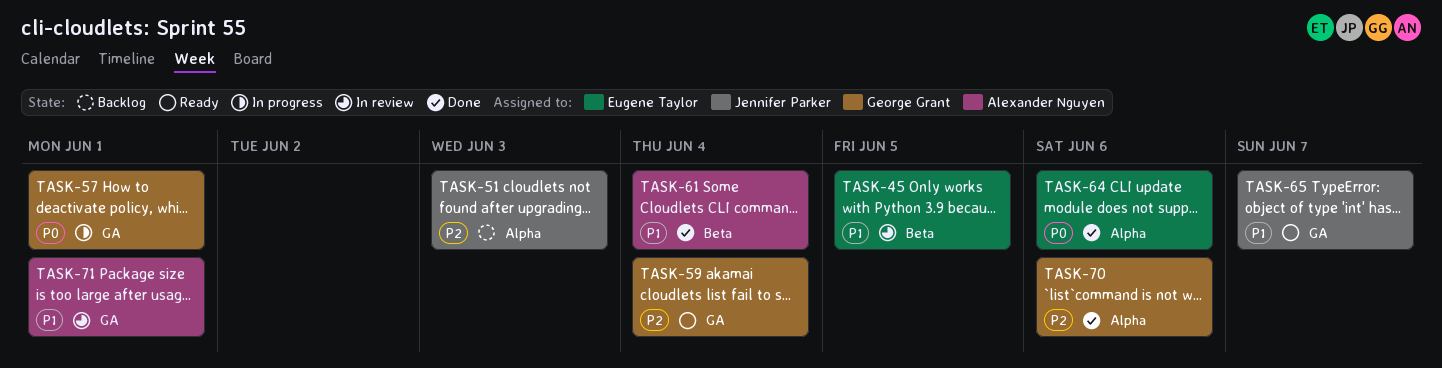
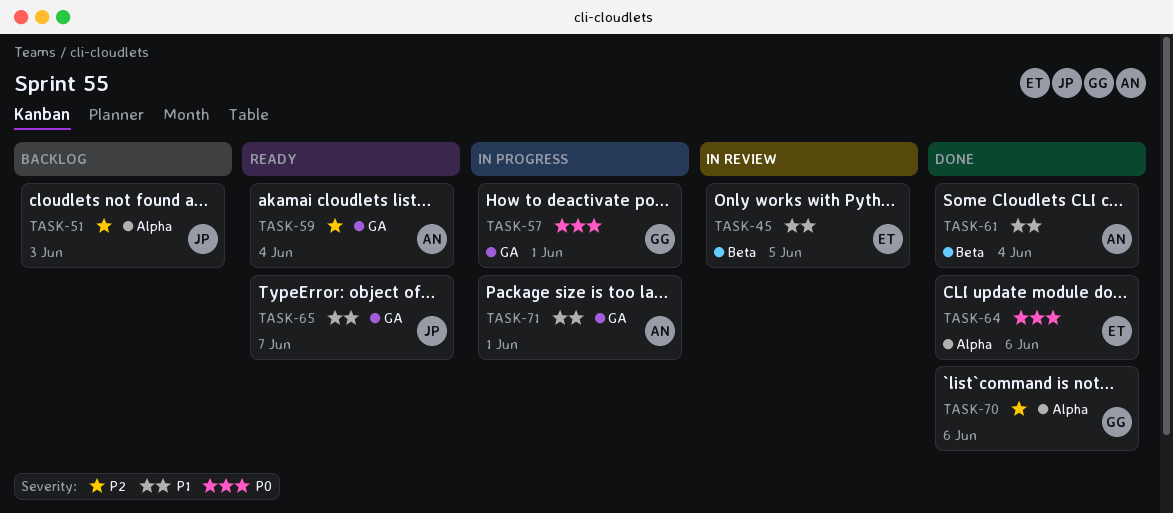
TASK-59, owner: George Grant -> Alexander Nguyen
TASK-71, status: In review -> In progress

